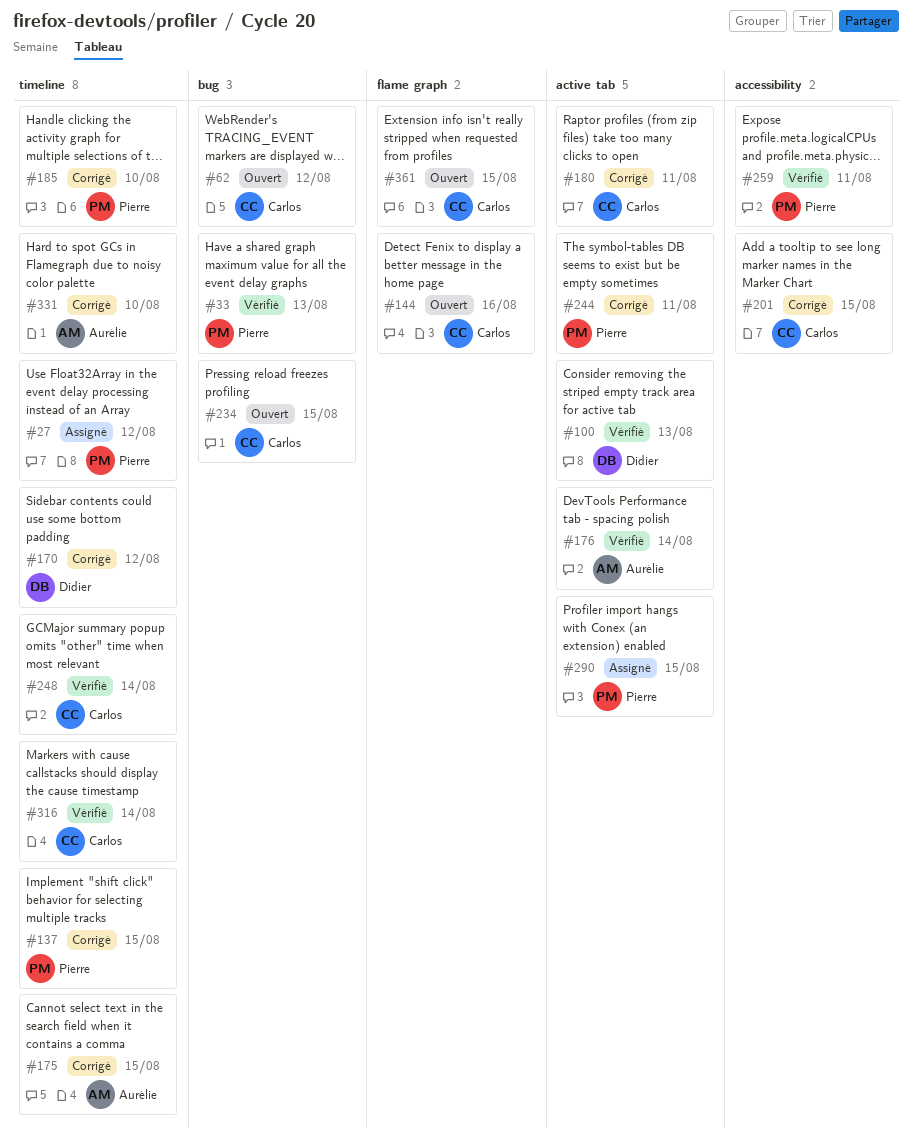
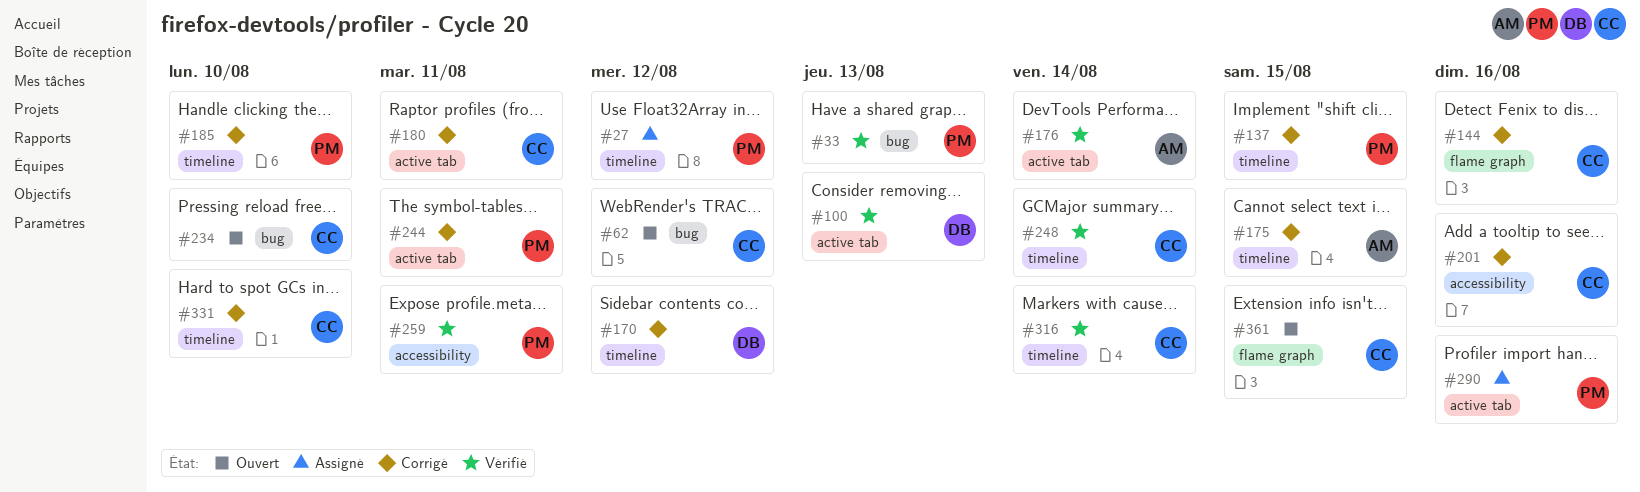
#144, status: Ouvert -> Corrigé
#201, due: Aug 15 -> Aug 16
#234, due: Aug 15 -> Aug 10
#290, due: Aug 15 -> Aug 16
#331, owner: Aurélie -> Carlos

